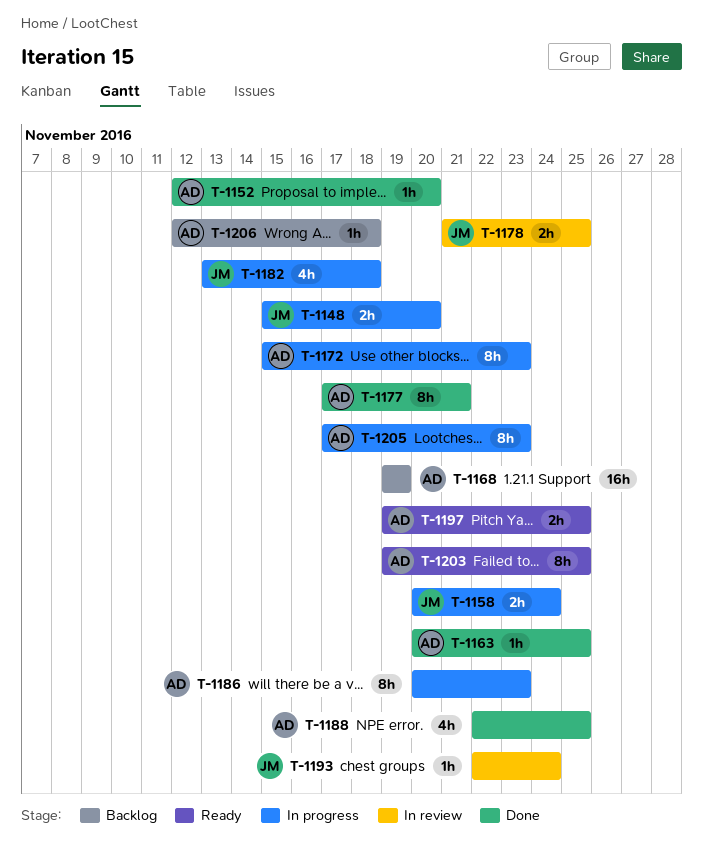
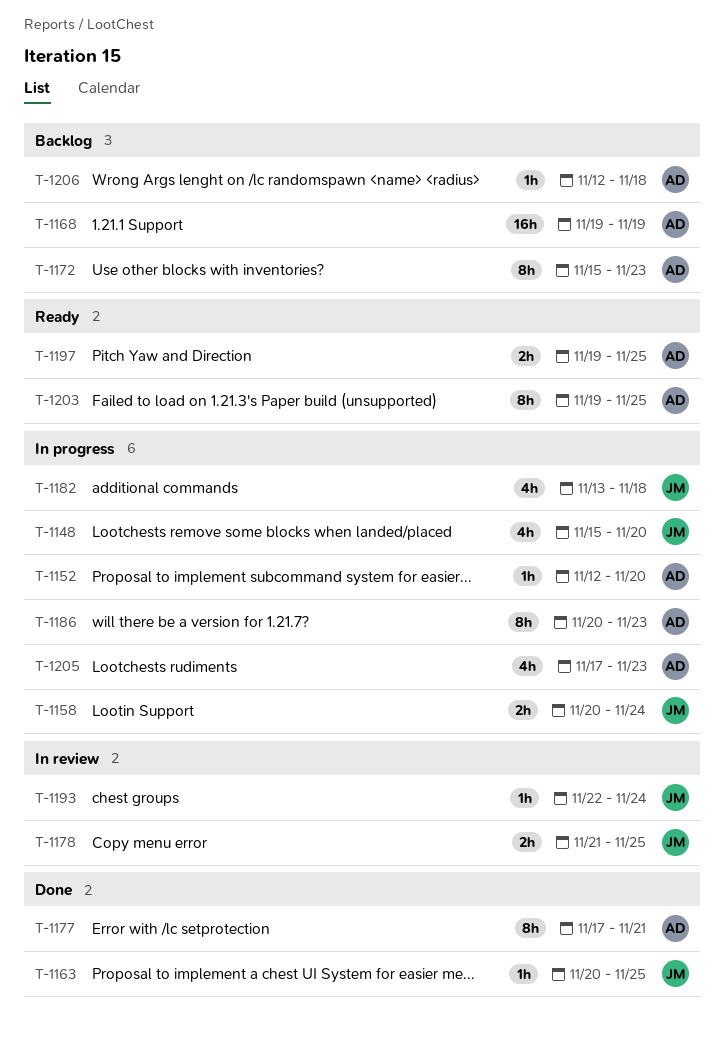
T-1148, estimate: 2h -> 4h
T-1152, status: Done -> In progress
T-1163, owner: AD -> JM
T-1172, status: In progress -> Backlog
T-1188: present -> none
T-1205, estimate: 8h -> 4h

